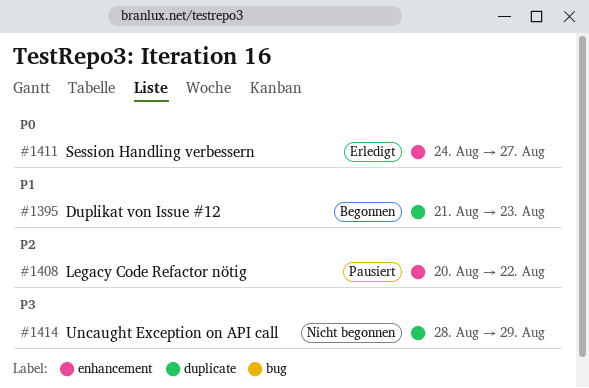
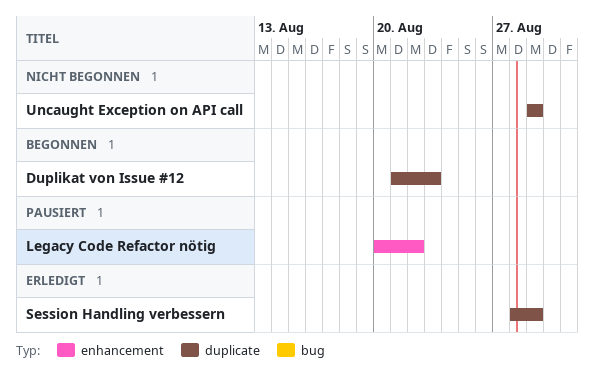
Session Handling verbessern, label: enhancement -> duplicate
Session Handling verbessern, start: Aug 24 -> Aug 28
Session Handling verbessern, due: Aug 27 -> Aug 29
Uncaught Exception on API call, start: Aug 28 -> Aug 29

